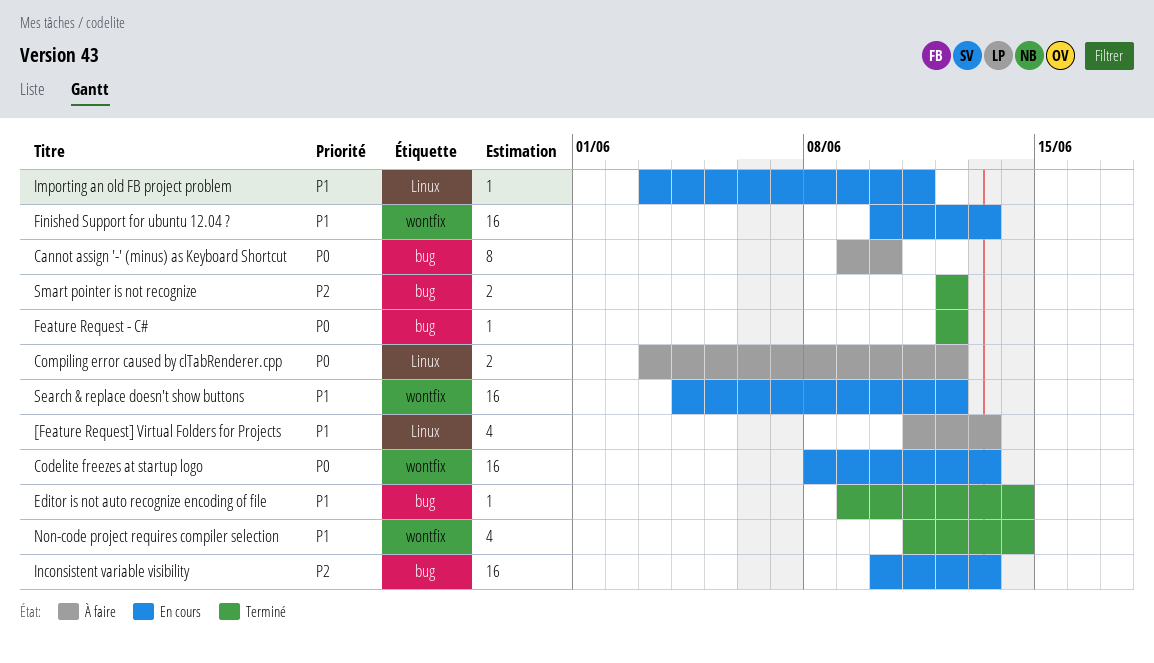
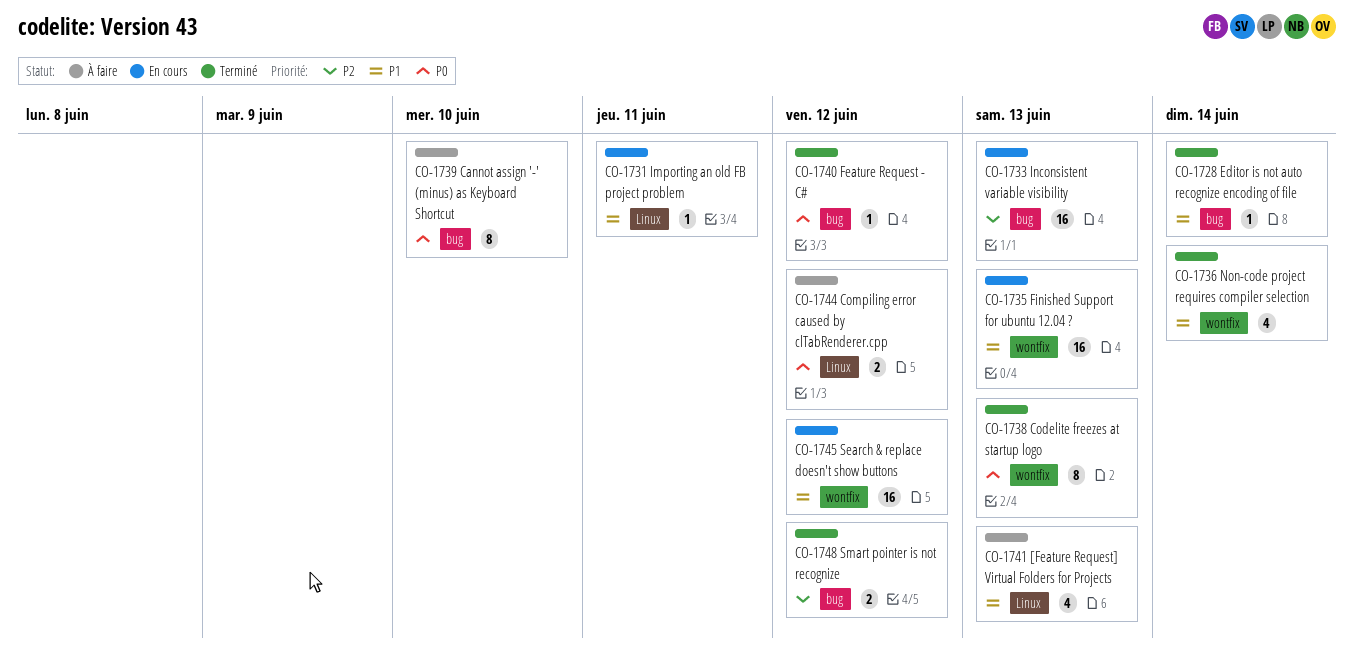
Codelite freezes at startup logo, status: En cours -> Terminé
Codelite freezes at startup logo, estimate: 16 -> 8

